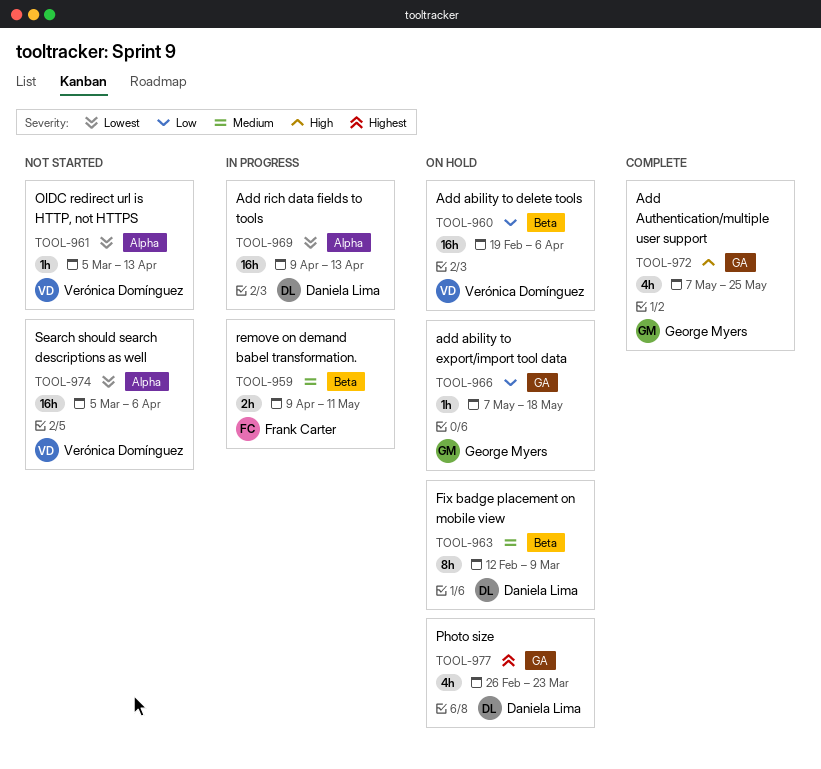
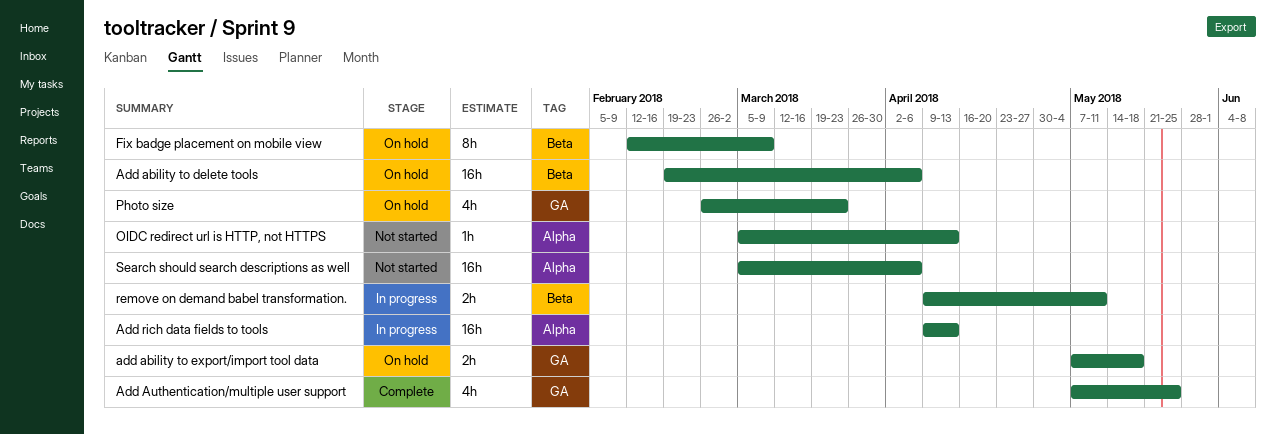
add ability to export/import tool data, estimate: 1h -> 2h

